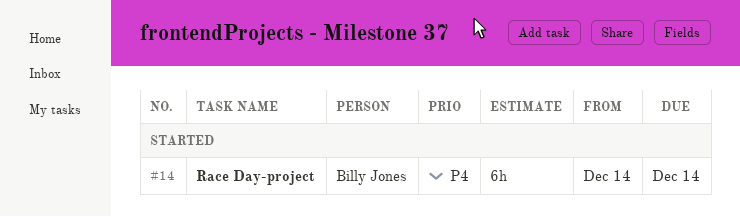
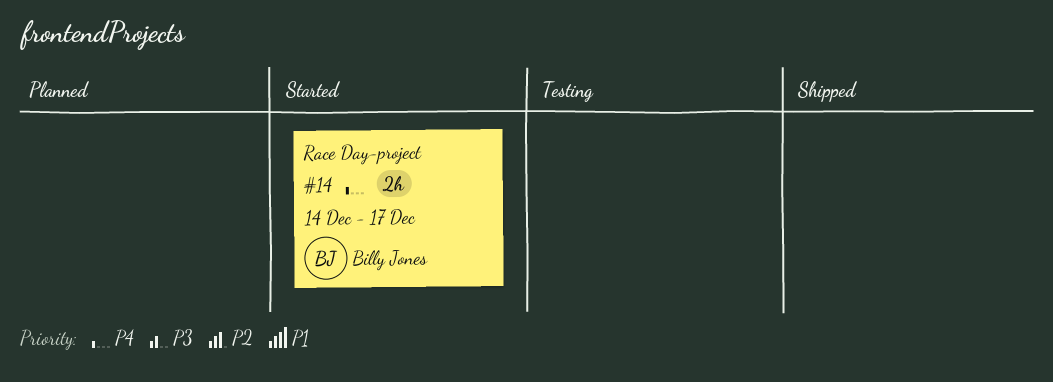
#14, estimate: 6h -> 2h
#14, due: Dec 14 -> Dec 17

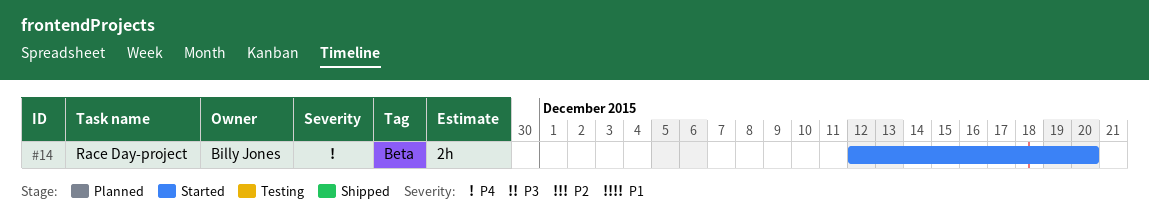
#14, start: Dec 14 -> Dec 12
#14, due: Dec 17 -> Dec 20

